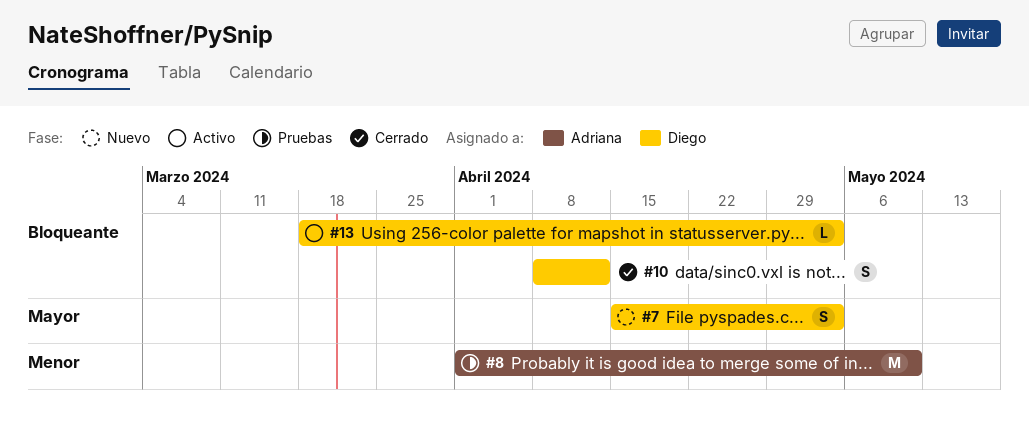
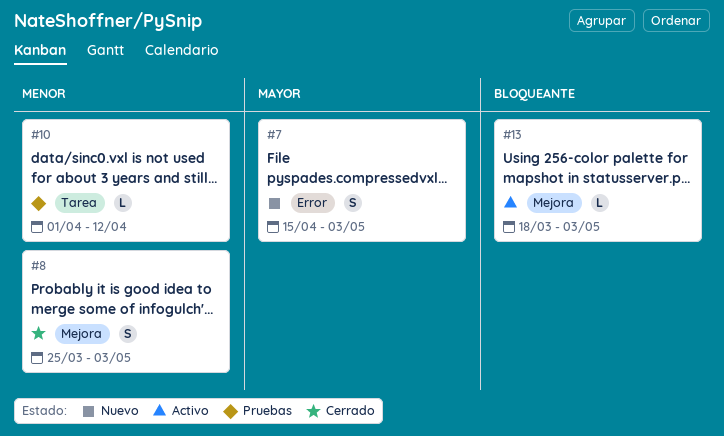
#8, status: Pruebas -> Cerrado
#8, estimate: M -> S
#8, start: Apr 1 -> Mar 25
#8, due: May 10 -> May 3
#10, status: Cerrado -> Pruebas
#10, priority: Bloqueante -> Menor
#10, estimate: S -> L
#10, start: Apr 8 -> Apr 1

